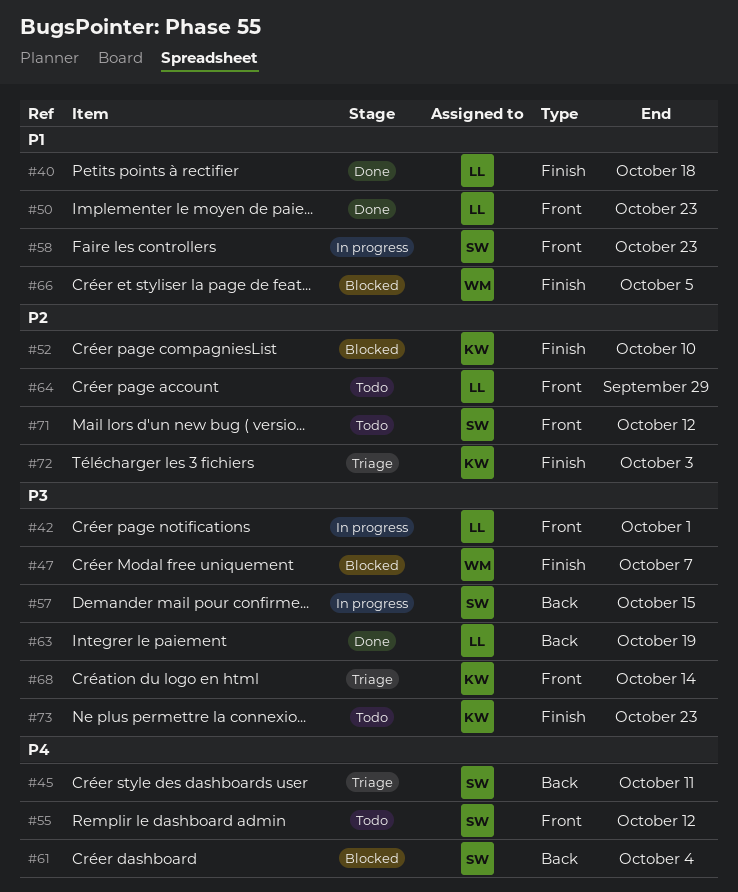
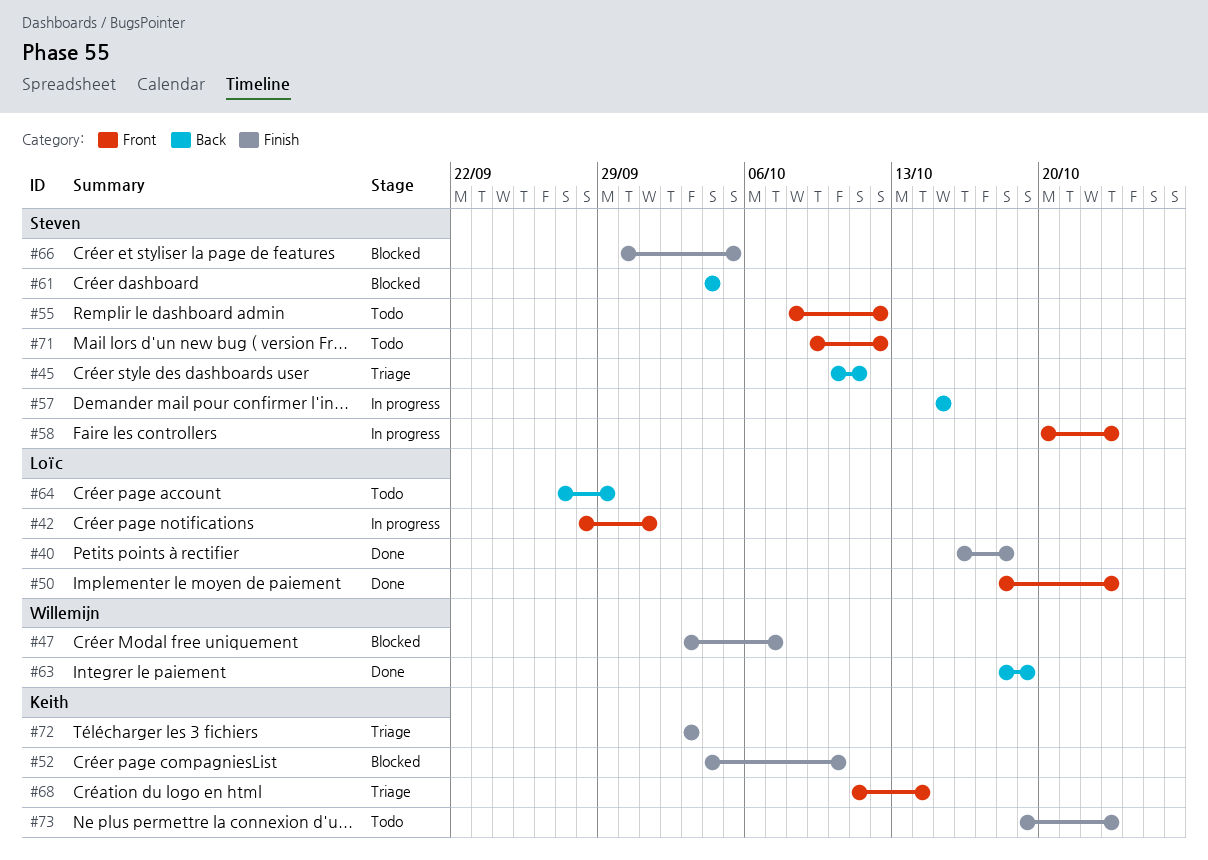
#63, owner: Loïc -> Willemijn
#64, label: Front -> Back
#66, owner: Willemijn -> Steven

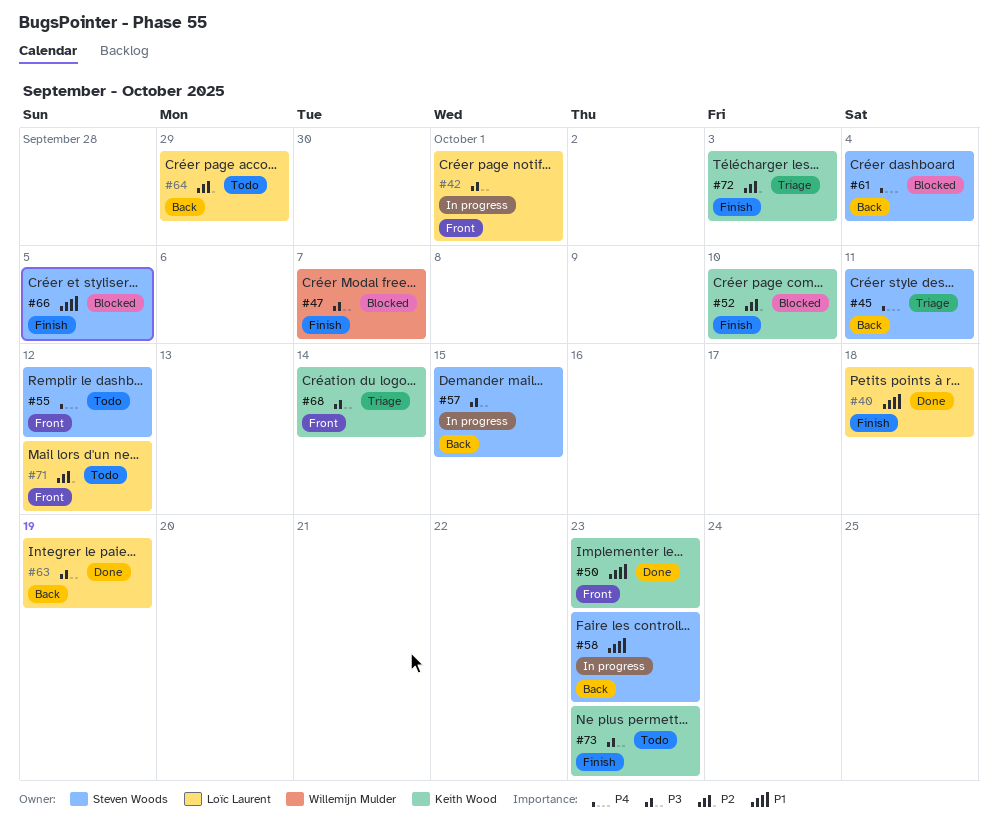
#50, owner: Loïc Laurent -> Keith Wood
#58, label: Front -> Back
#63, owner: Willemijn Mulder -> Loïc Laurent
#71, owner: Steven Woods -> Loïc Laurent

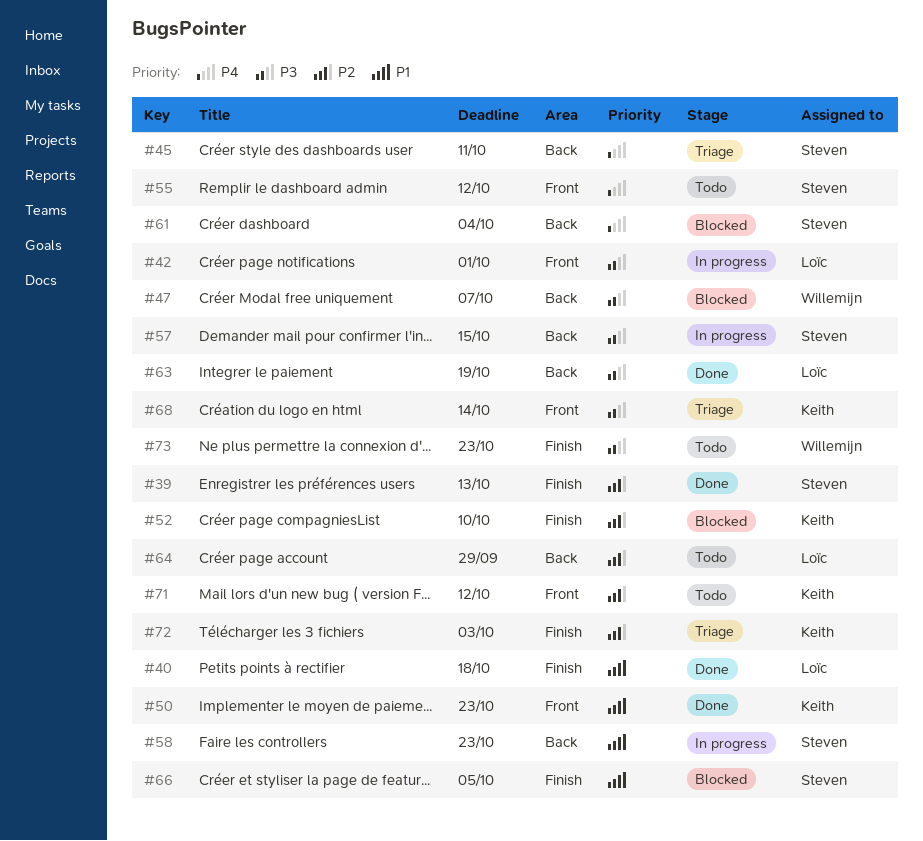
#39: none -> present
#47, label: Finish -> Back
#71, owner: Loïc Laurent -> Keith Wood
#73, owner: Keith Wood -> Willemijn Mulder

